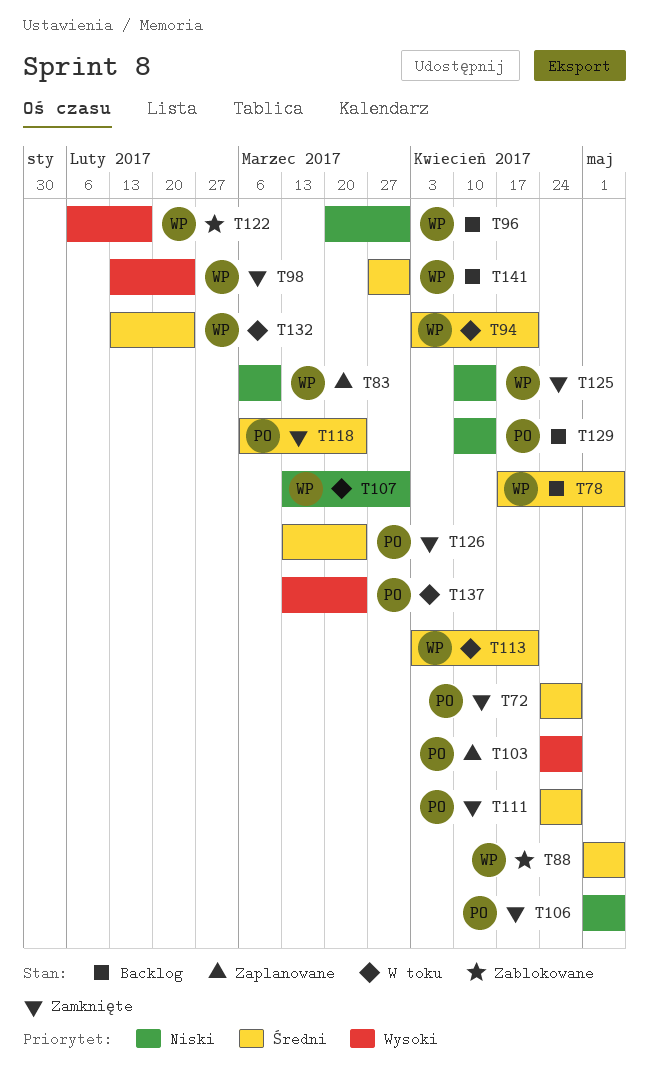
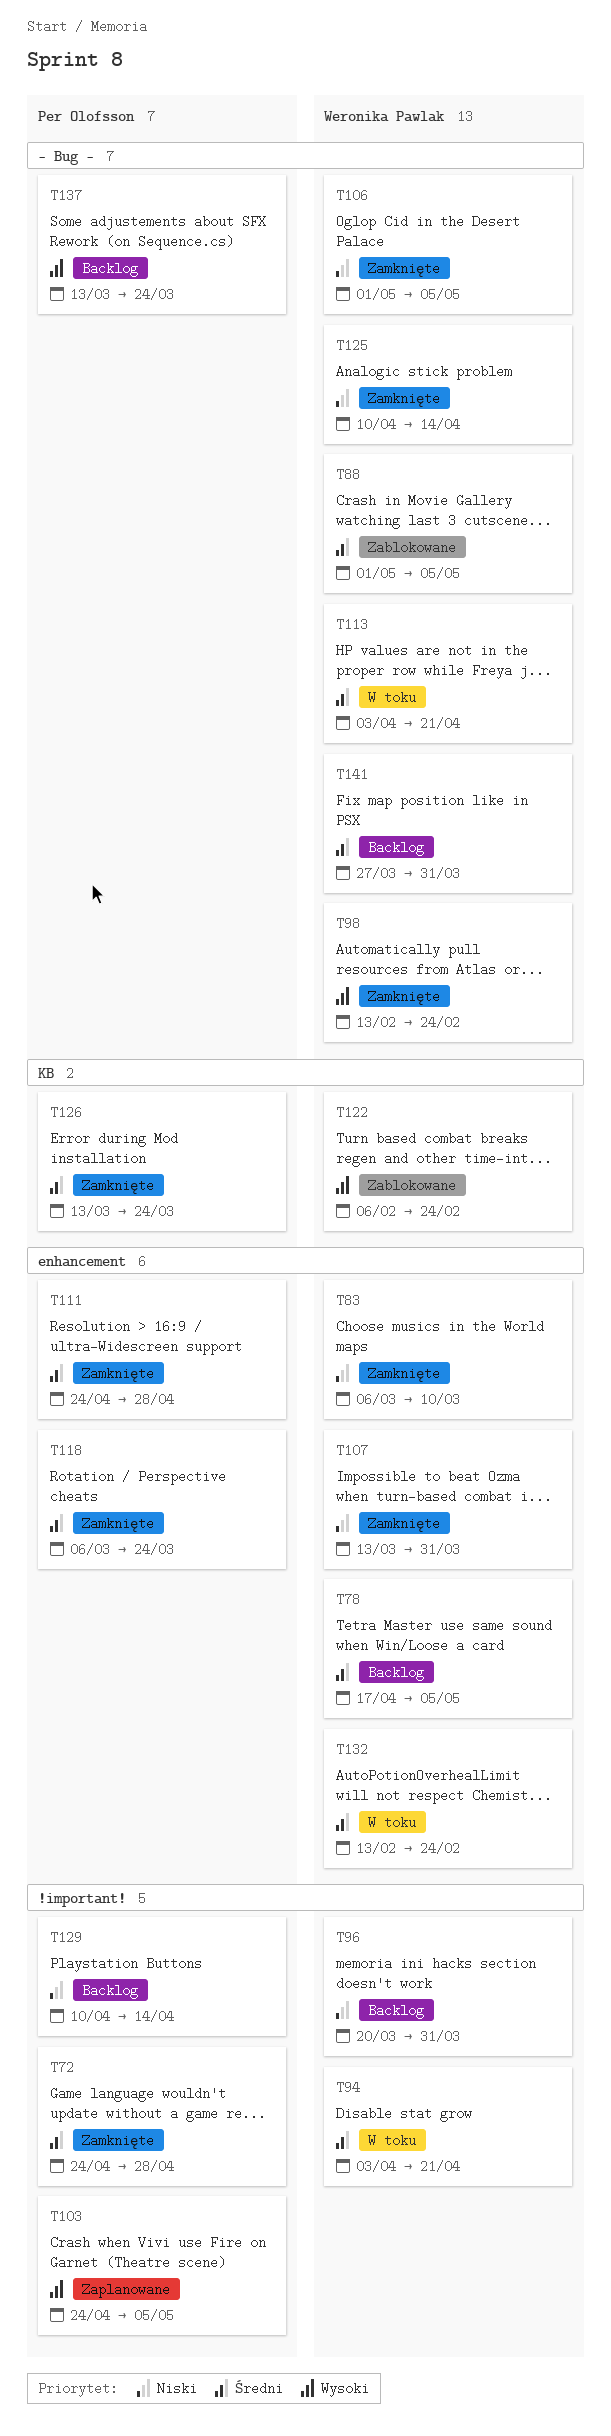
T83, status: Zaplanowane -> Zamknięte
T103, due: Apr 28 -> May 5
T106, owner: Per Olofsson -> Weronika Pawlak
T107, status: W toku -> Zamknięte
T122, due: Feb 17 -> Feb 24
T137, status: W toku -> Backlog

